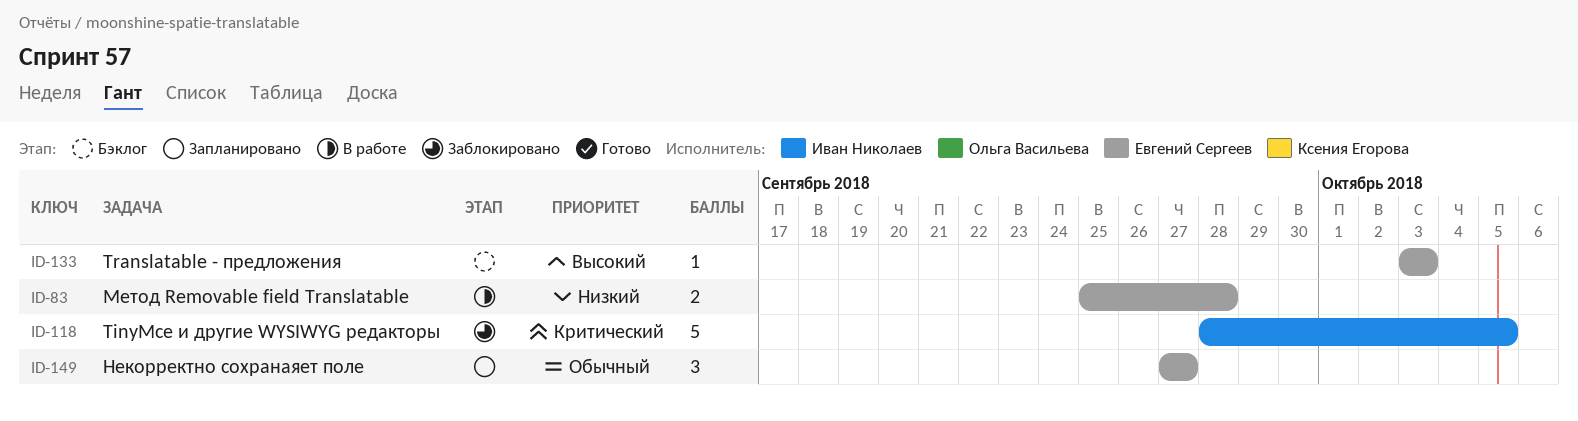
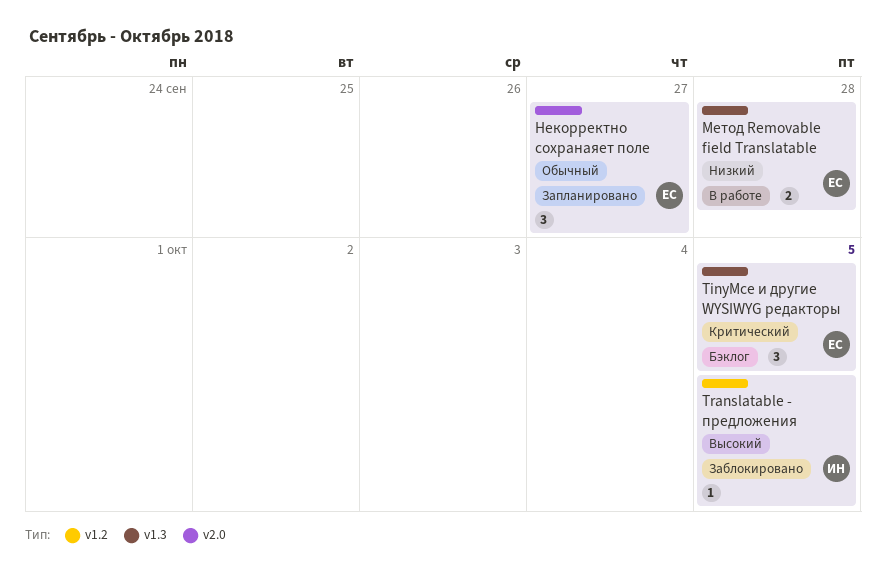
TinyMce и другие WYSIWYG редакторы, status: Заблокировано -> Бэклог
TinyMce и другие WYSIWYG редакторы, owner: Иван Николаев -> Евгений Сергеев
TinyMce и другие WYSIWYG редакторы, estimate: 5 -> 3
Translatable - предложения, status: Бэклог -> Заблокировано
Translatable - предложения, owner: Евгений Сергеев -> Иван Николаев
Translatable - предложения, due: Oct 3 -> Oct 5

